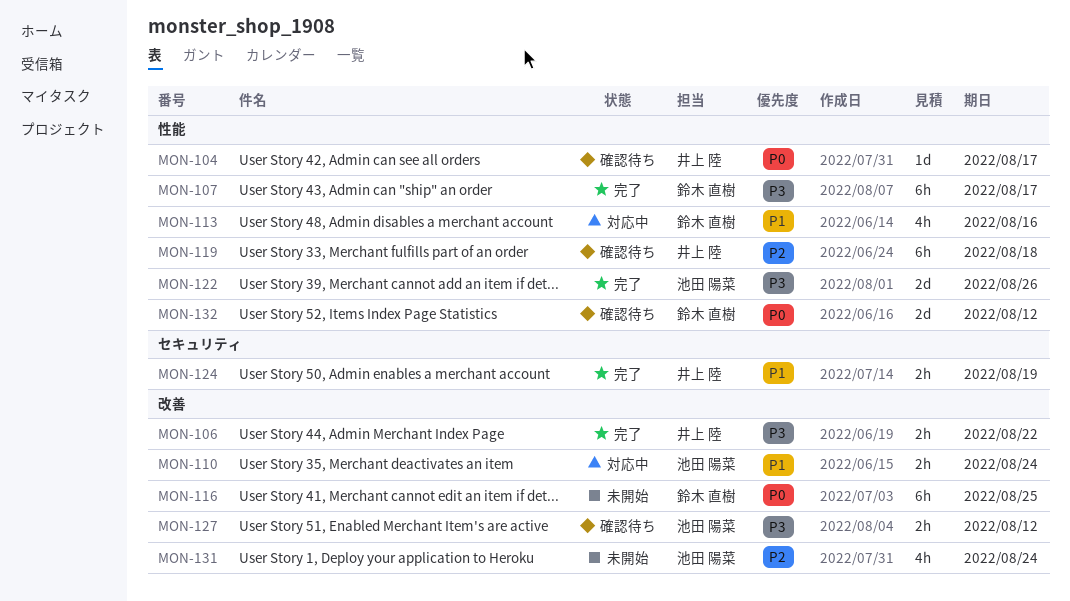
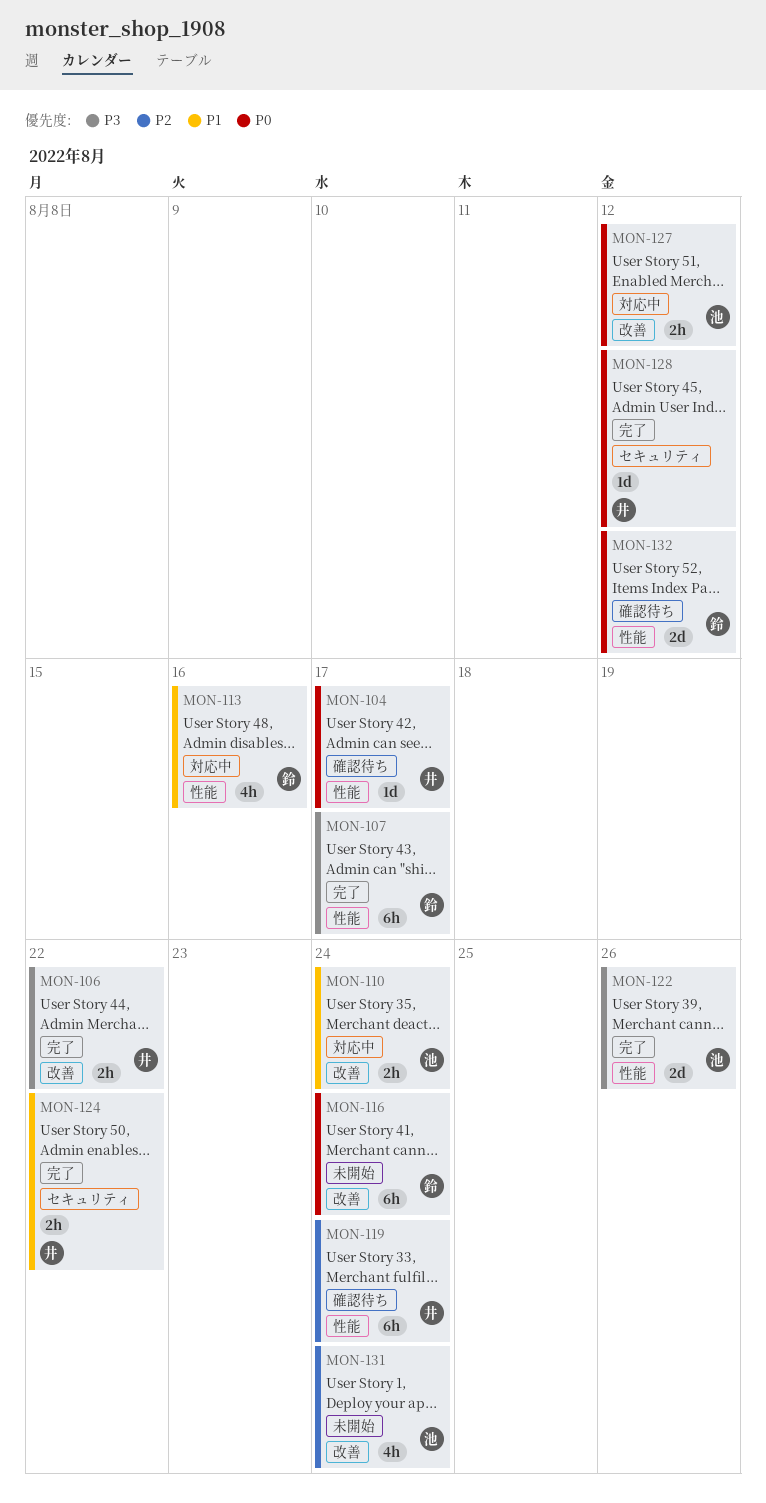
MON-116, due: Aug 25 -> Aug 24
MON-119, due: Aug 18 -> Aug 24
MON-124, due: Aug 19 -> Aug 22
MON-127, status: 確認待ち -> 対応中
MON-127, priority: P3 -> P0
MON-128: none -> present

